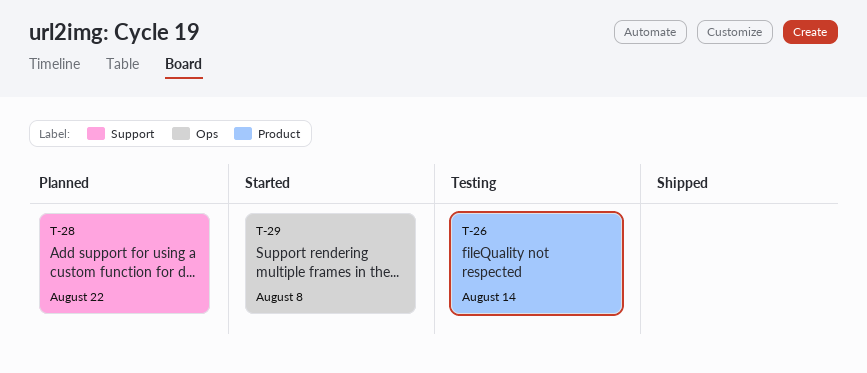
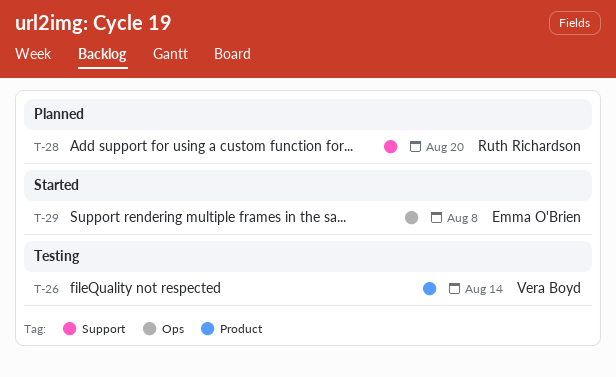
T-28, due: Aug 22 -> Aug 20

